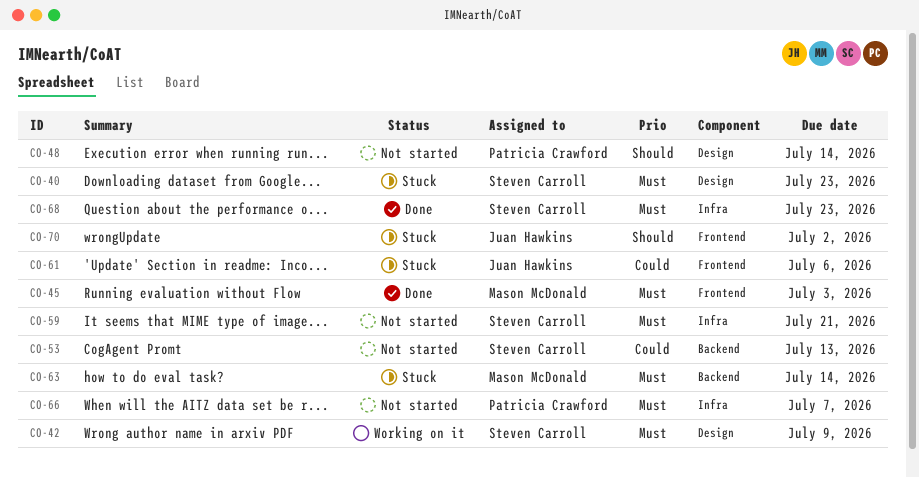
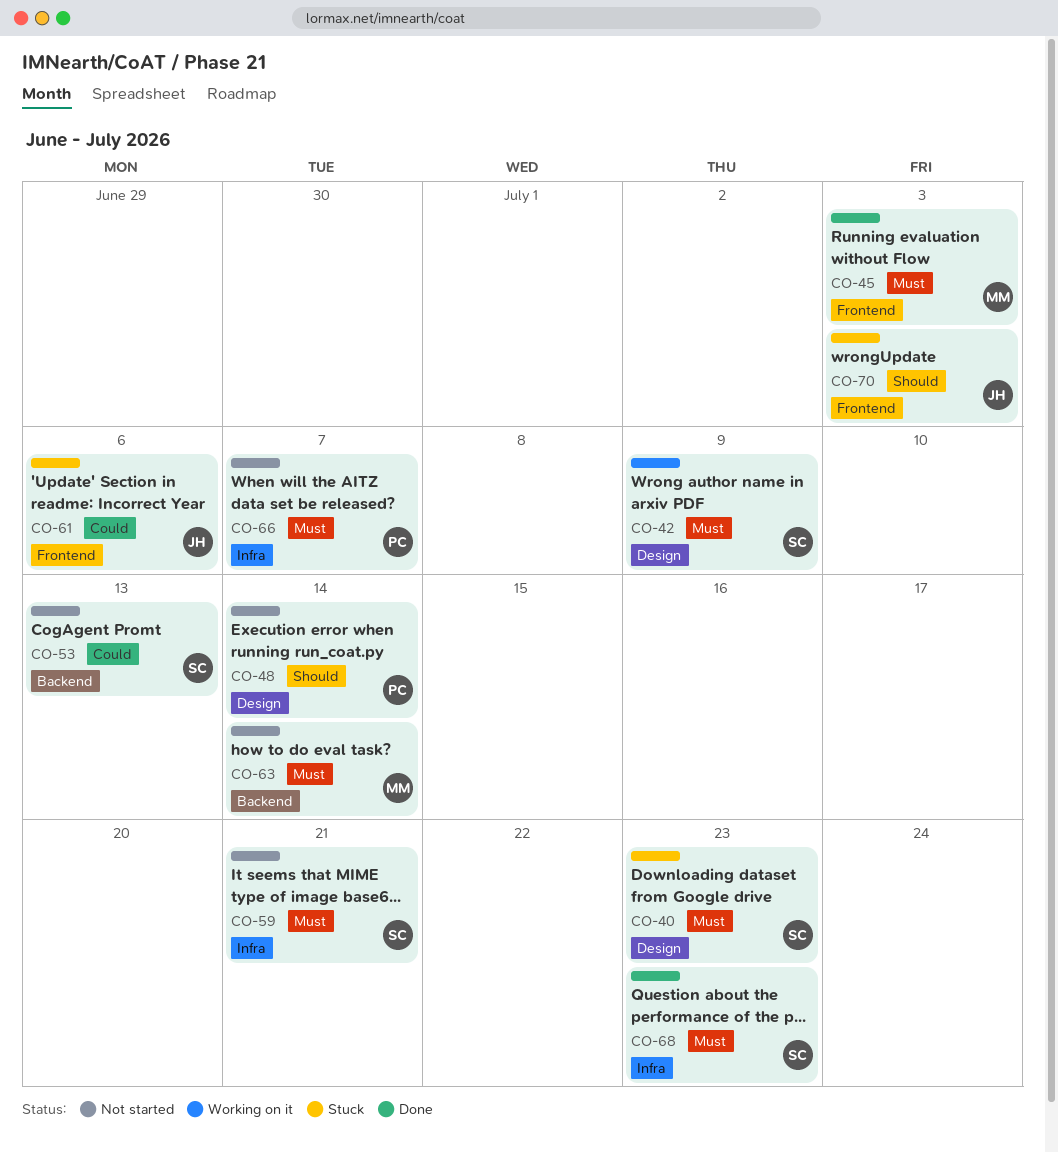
CO-63, status: Stuck -> Not started
CO-70, due: Jul 2 -> Jul 3

